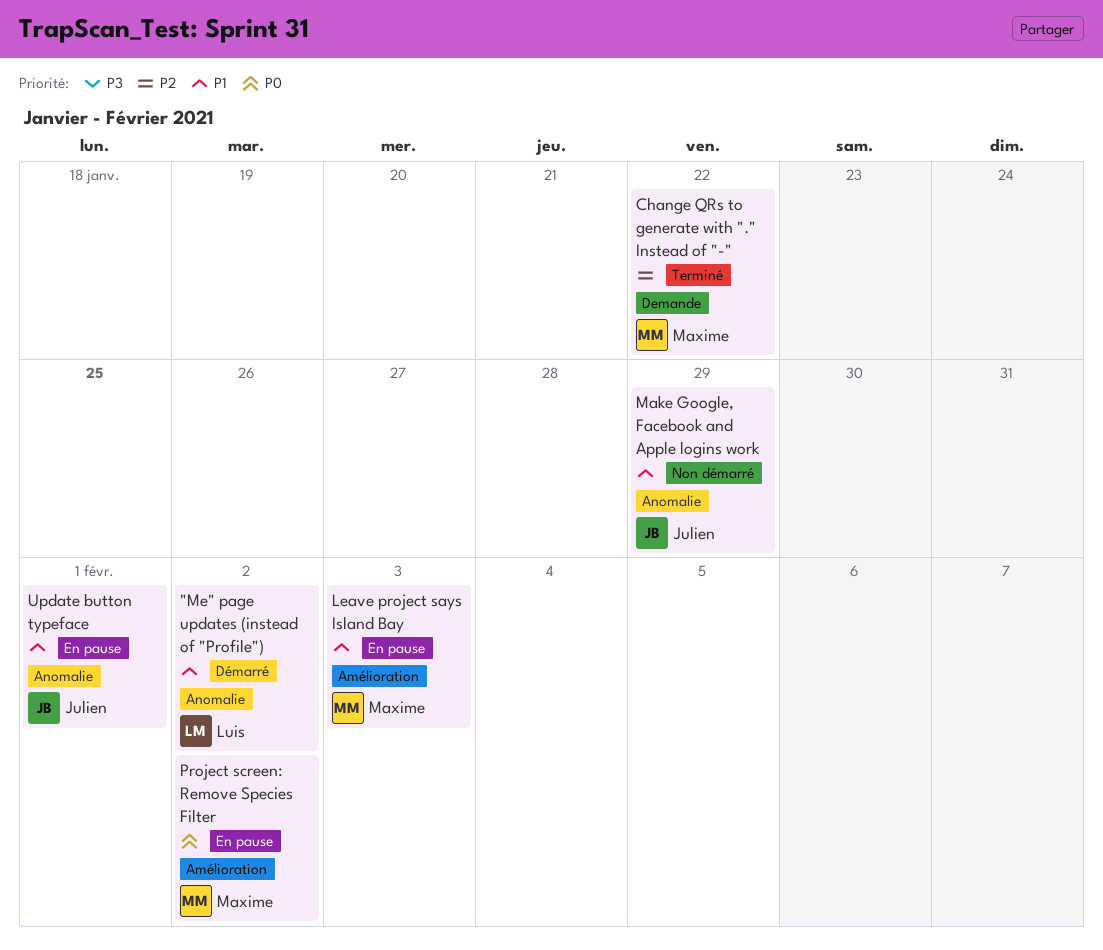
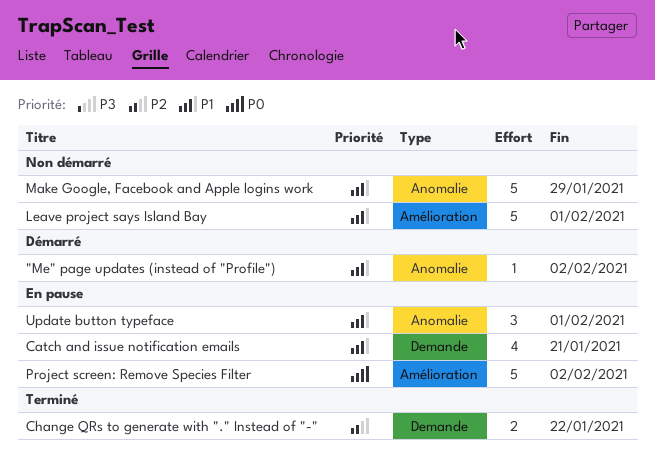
Catch and issue notification emails: none -> present
Leave project says Island Bay, status: En pause -> Non démarré
Leave project says Island Bay, due: Feb 3 -> Feb 1

